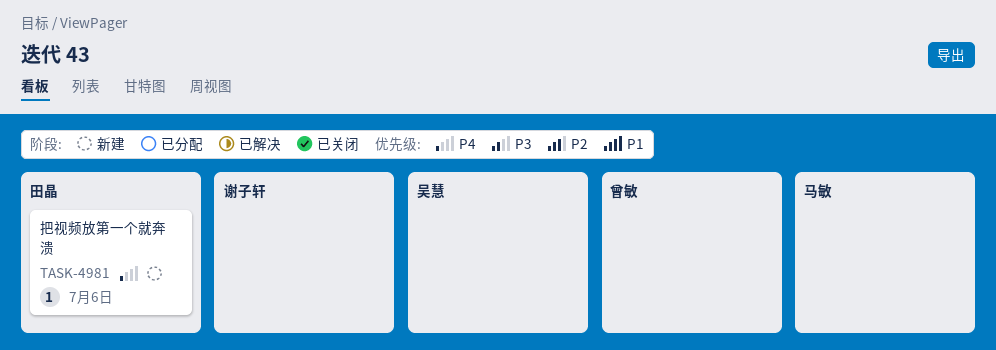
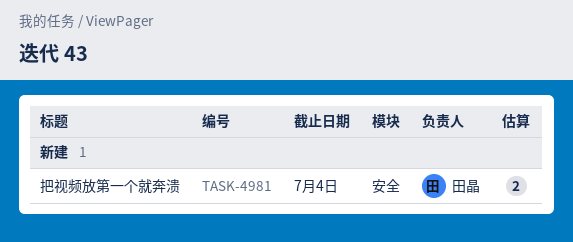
TASK-4981, estimate: 1 -> 2
TASK-4981, due: Jul 6 -> Jul 4

